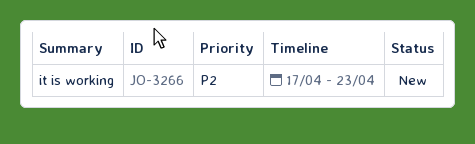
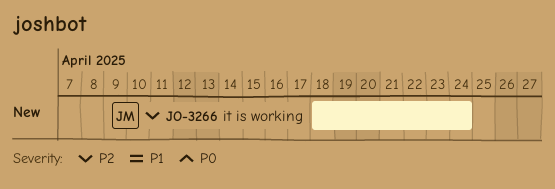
JO-3266, start: Apr 17 -> Apr 18
JO-3266, due: Apr 23 -> Apr 24

